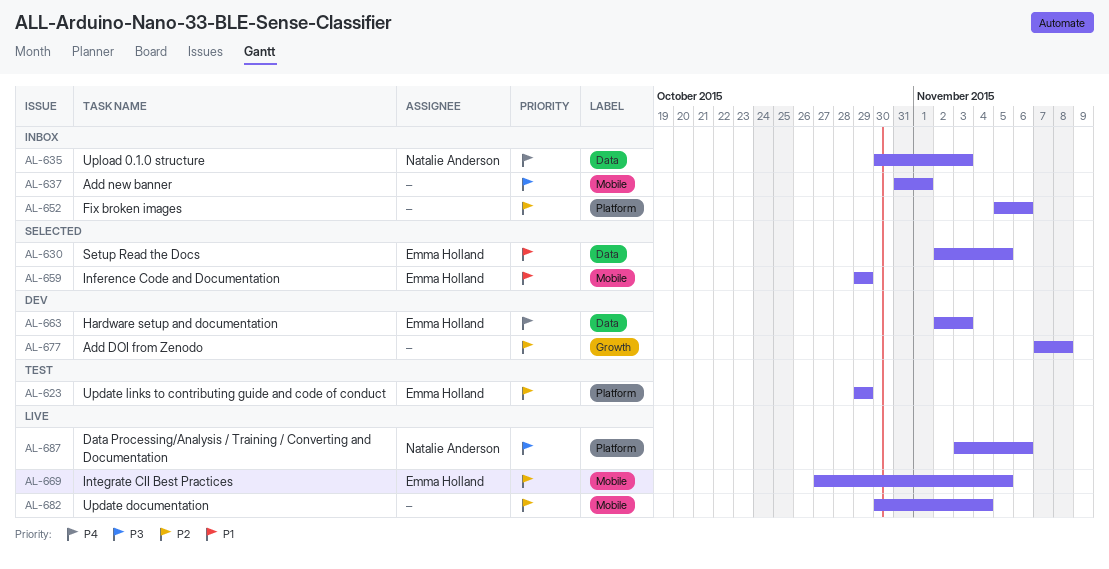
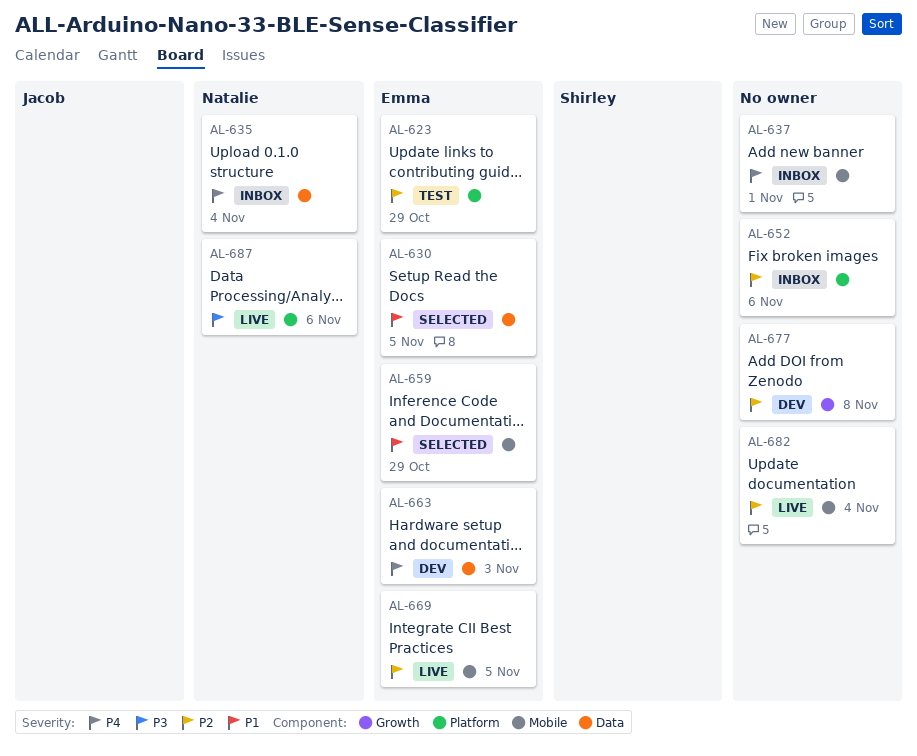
AL-635, due: Nov 3 -> Nov 4
AL-637, priority: P3 -> P4

